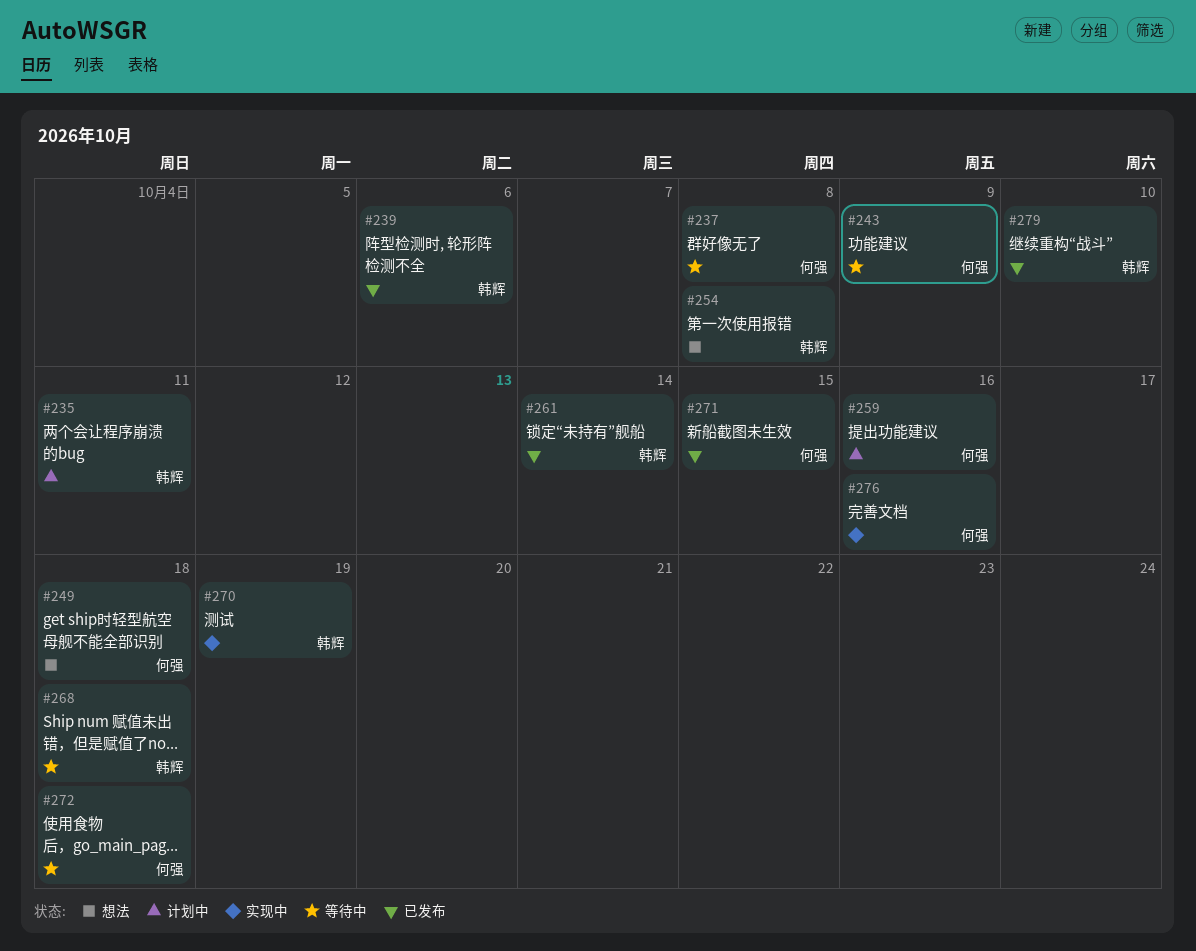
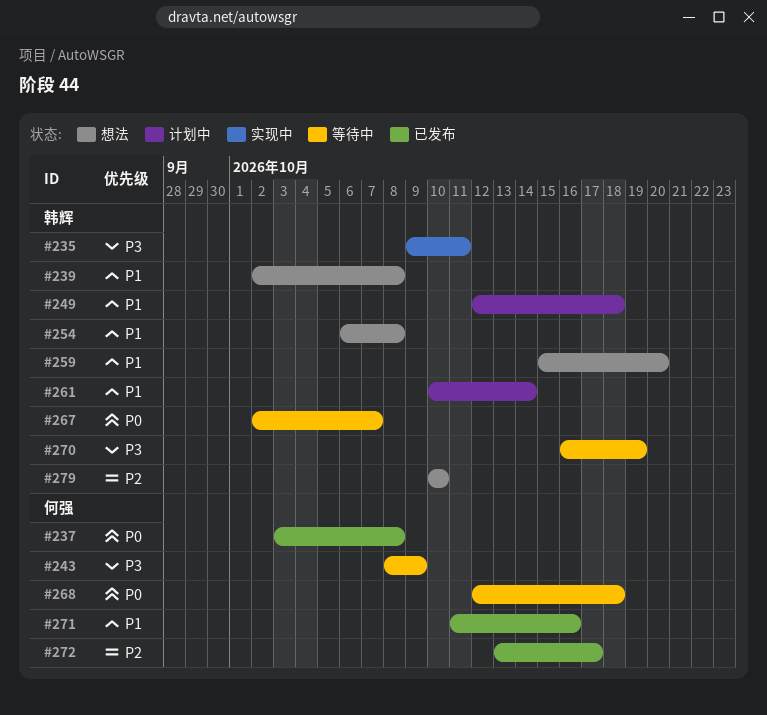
#235, status: 计划中 -> 实现中
#237, status: 等待中 -> 已发布
#239, status: 已发布 -> 想法
#239, due: Oct 6 -> Oct 8
#249, status: 想法 -> 计划中
#249, owner: 何强 -> 韩辉
#259, status: 计划中 -> 想法
#259, owner: 何强 -> 韩辉
#259, due: Oct 16 -> Oct 20
#261, status: 已发布 -> 计划中
#267: none -> present
#268, owner: 韩辉 -> 何强
#270, status: 实现中 -> 等待中
#271, due: Oct 15 -> Oct 16
#272, status: 等待中 -> 已发布
#272, due: Oct 18 -> Oct 17
#276: present -> none
#279, status: 已发布 -> 想法

